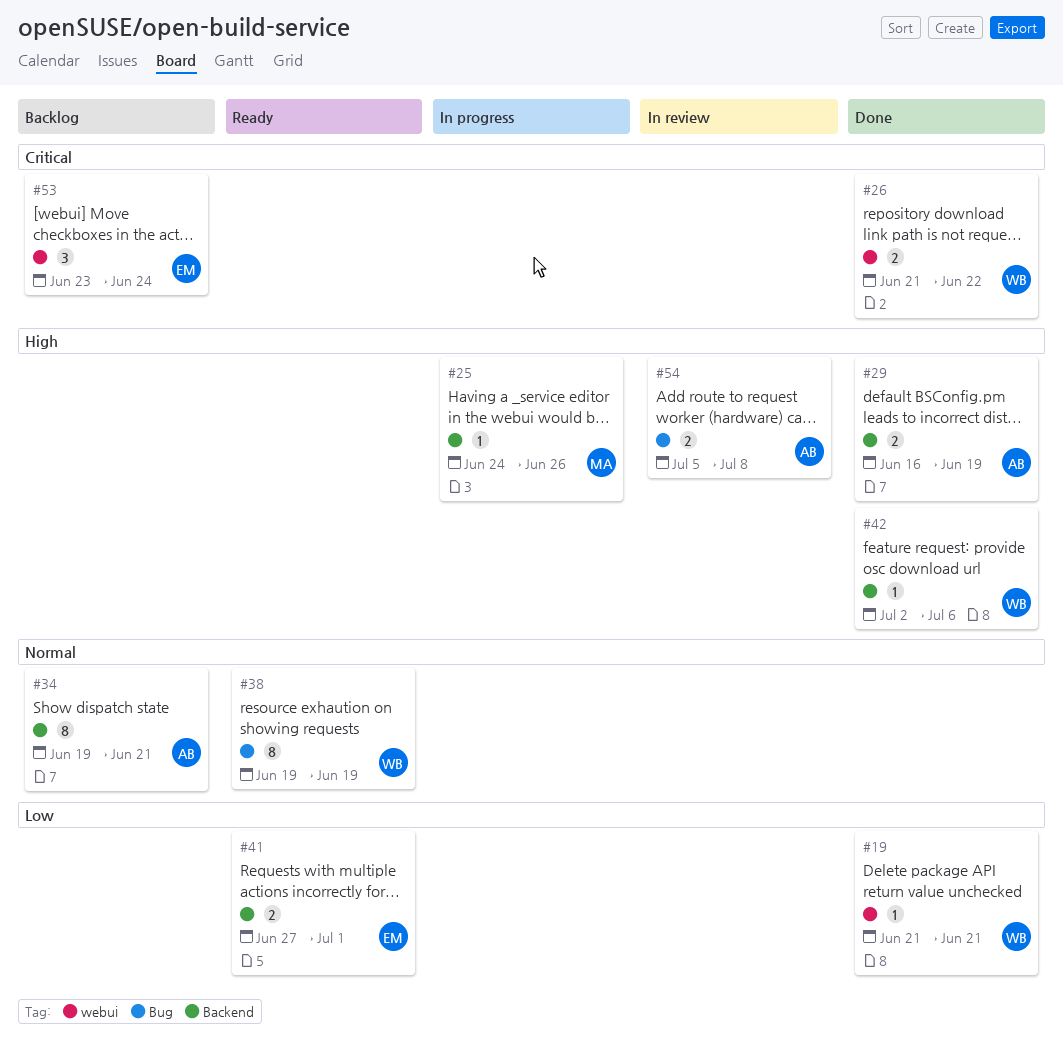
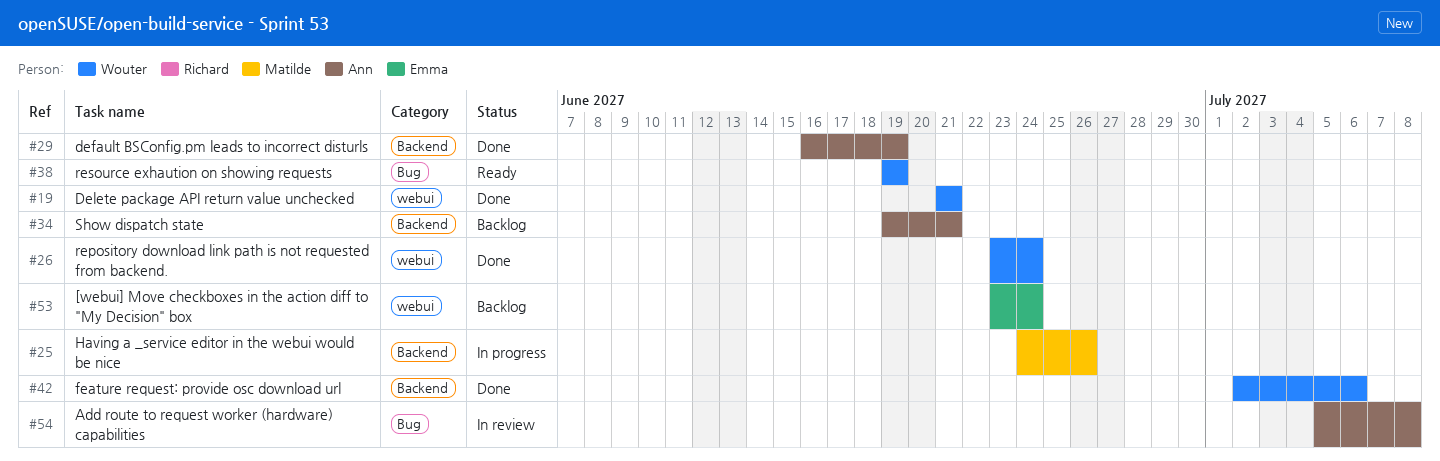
#26, start: Jun 21 -> Jun 23
#26, due: Jun 22 -> Jun 24
#41: present -> none

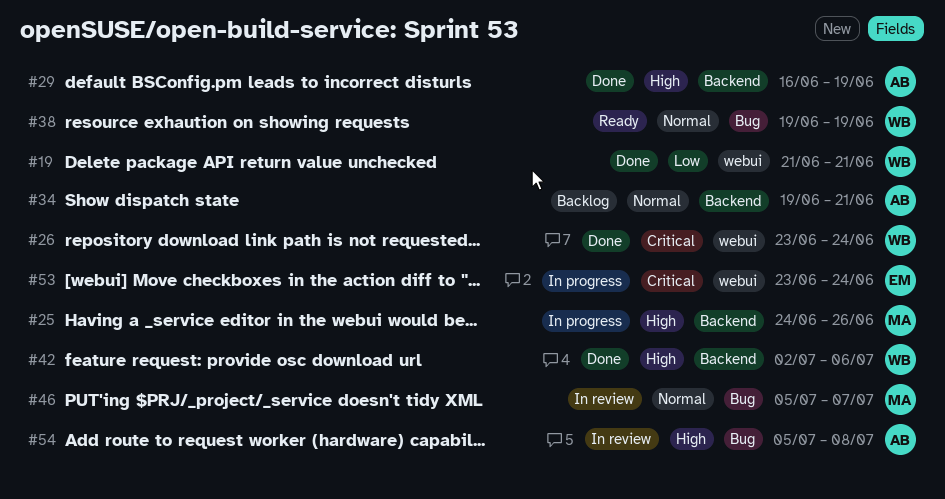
#46: none -> present
#53, status: Backlog -> In progress

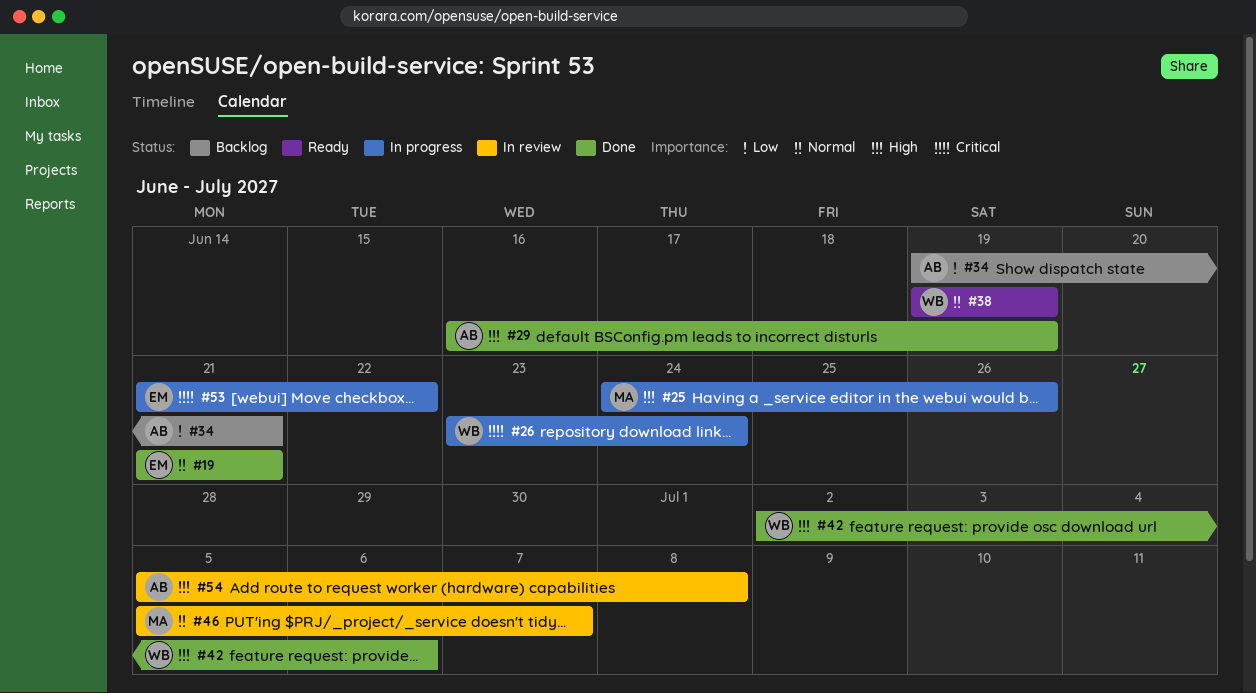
#19, owner: WB -> EM
#19, priority: Low -> Normal
#26, status: Done -> In progress
#34, priority: Normal -> Low
#53, start: Jun 23 -> Jun 21
#53, due: Jun 24 -> Jun 22

